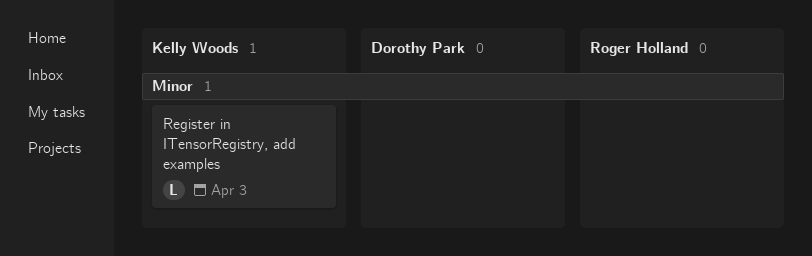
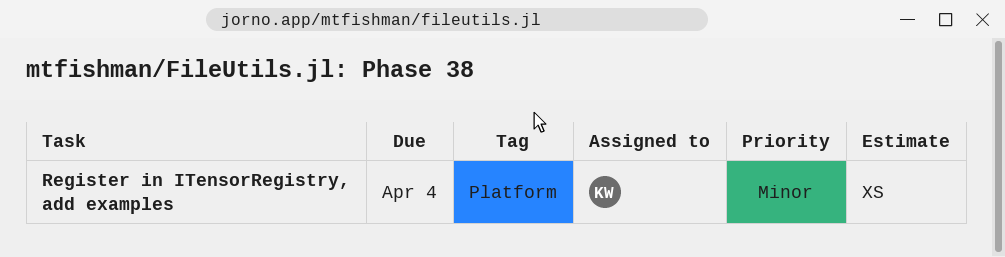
Register in ITensorRegistry, add examples, estimate: L -> XS
Register in ITensorRegistry, add examples, due: Apr 3 -> Apr 4

